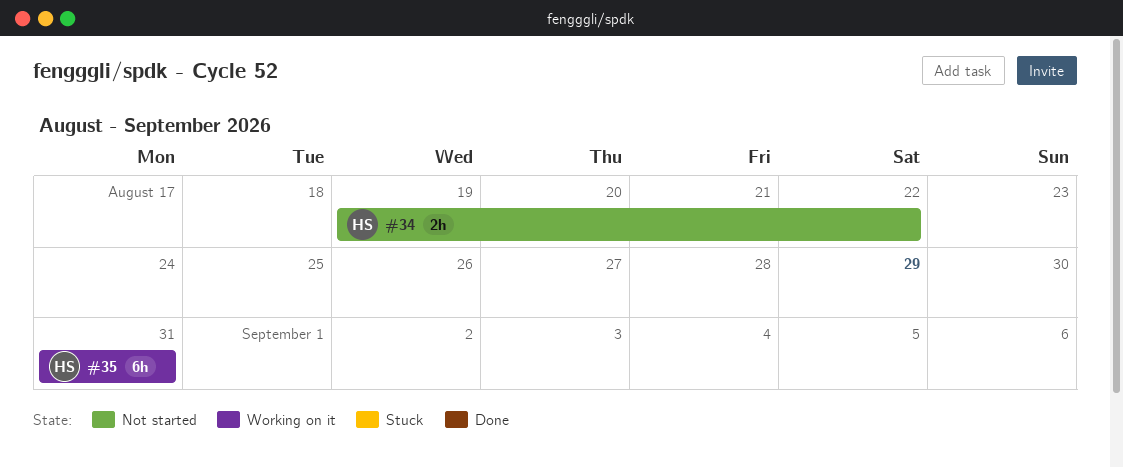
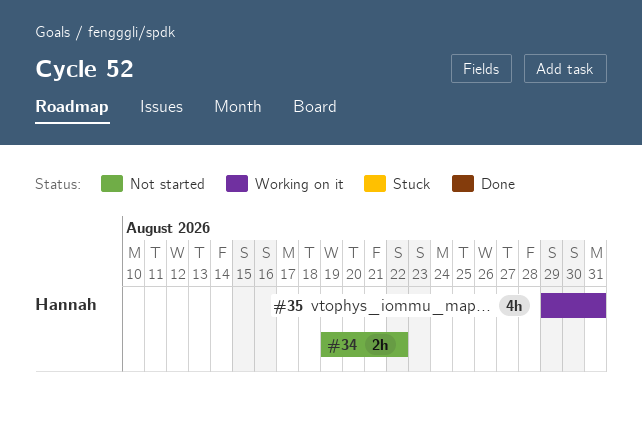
#35, estimate: 6h -> 4h
#35, start: Aug 31 -> Aug 29

